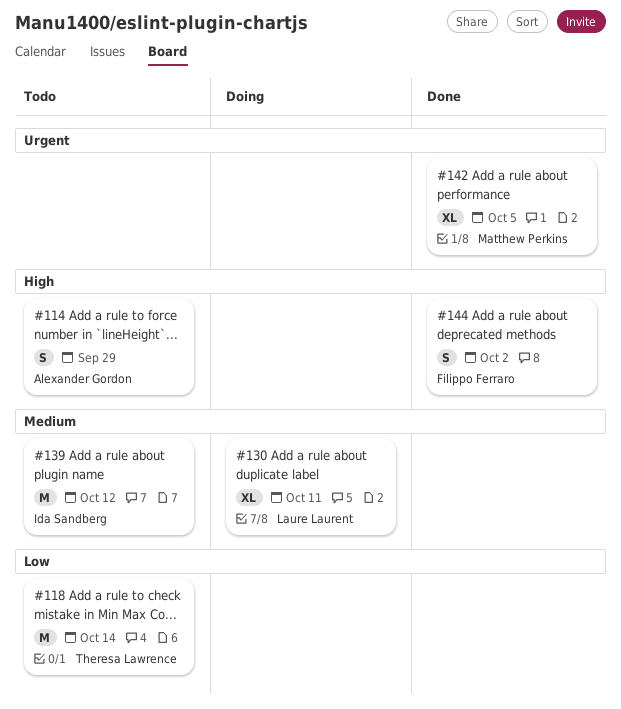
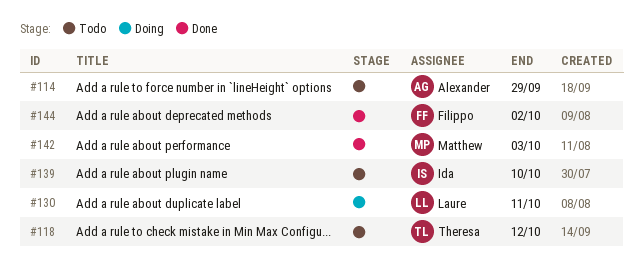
#118, due: Oct 14 -> Oct 12
#139, due: Oct 12 -> Oct 10
#142, due: Oct 5 -> Oct 3

